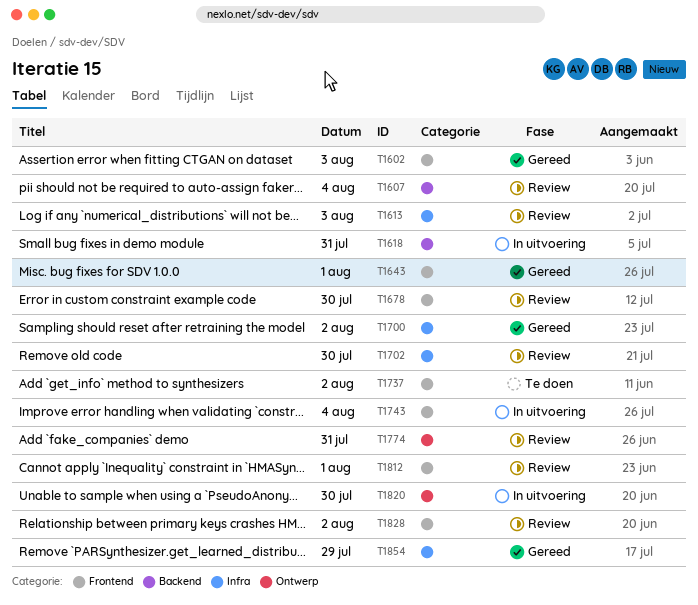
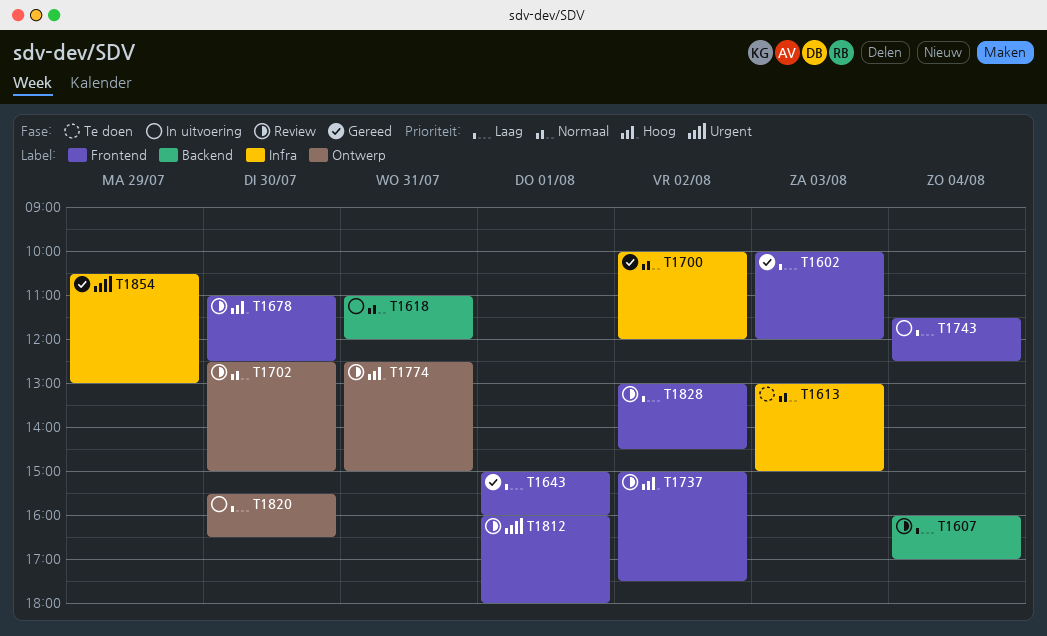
T1613, status: Review -> Te doen
T1702, label: Infra -> Ontwerp
T1737, status: Te doen -> Review

